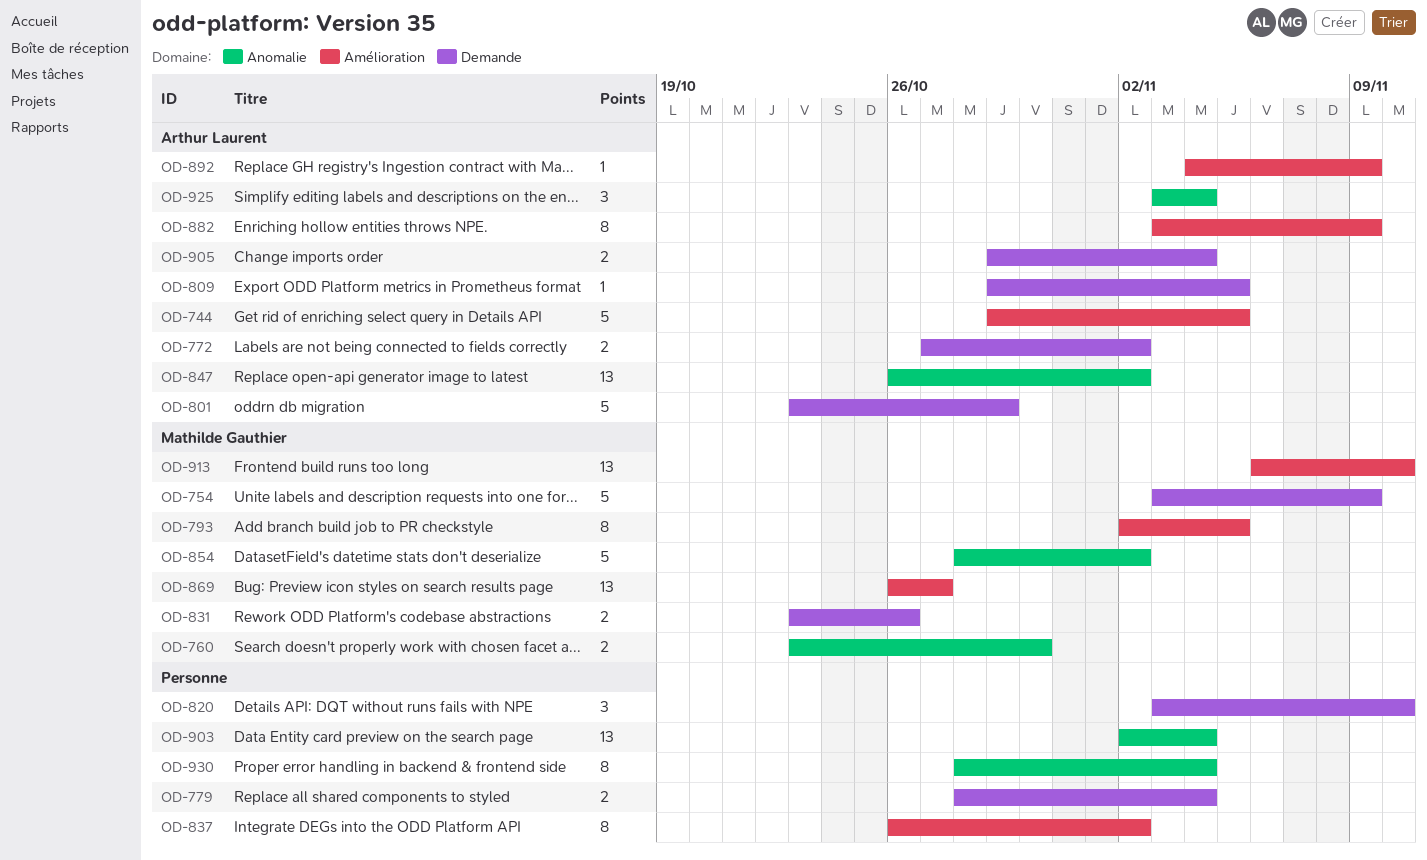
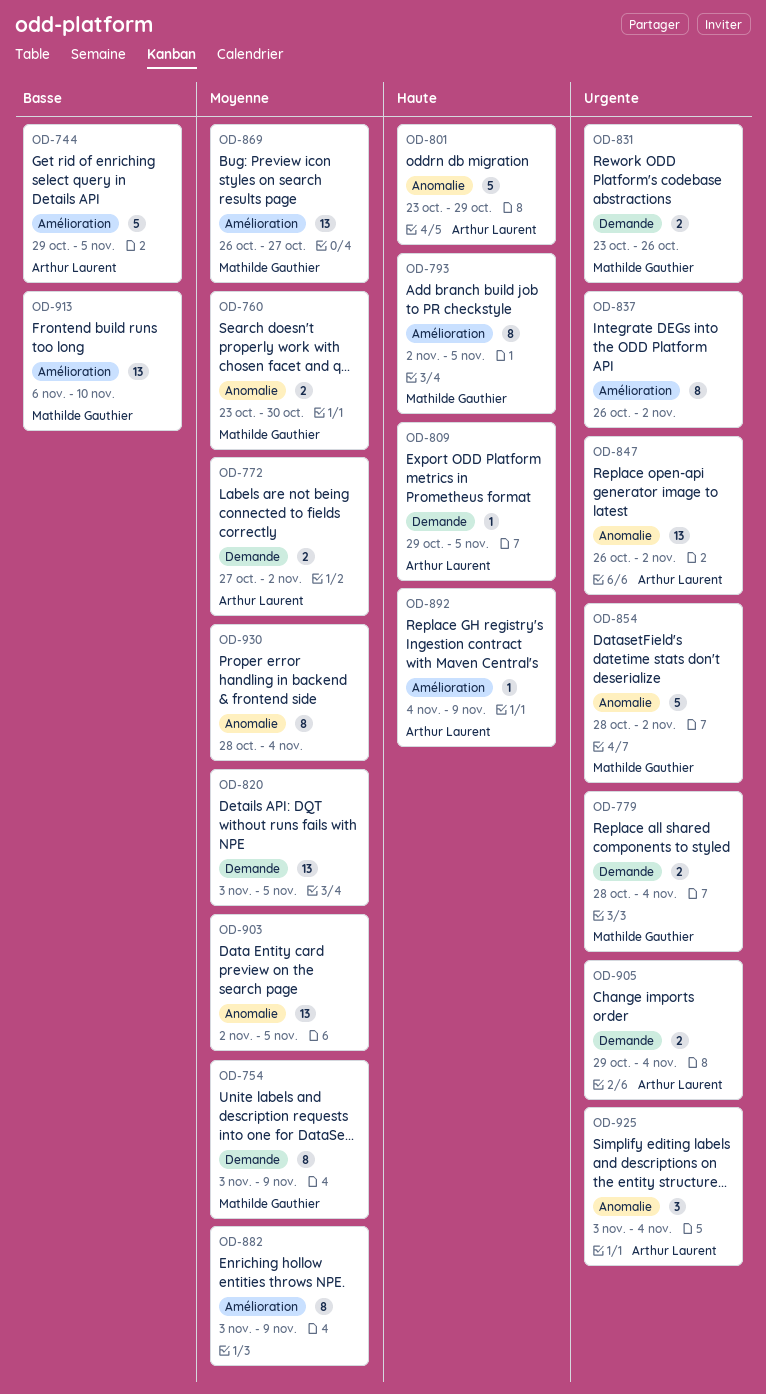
OD-754, estimate: 5 -> 8
OD-779, owner: none -> Mathilde Gauthier
OD-801, label: Demande -> Anomalie
OD-820, estimate: 3 -> 13
OD-820, due: Nov 10 -> Nov 5
OD-882, owner: Arthur Laurent -> none
OD-903, due: Nov 4 -> Nov 5

